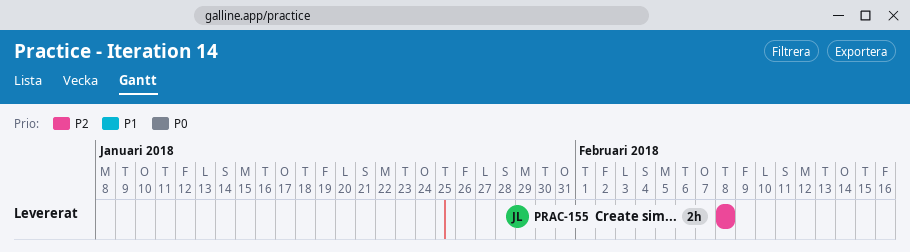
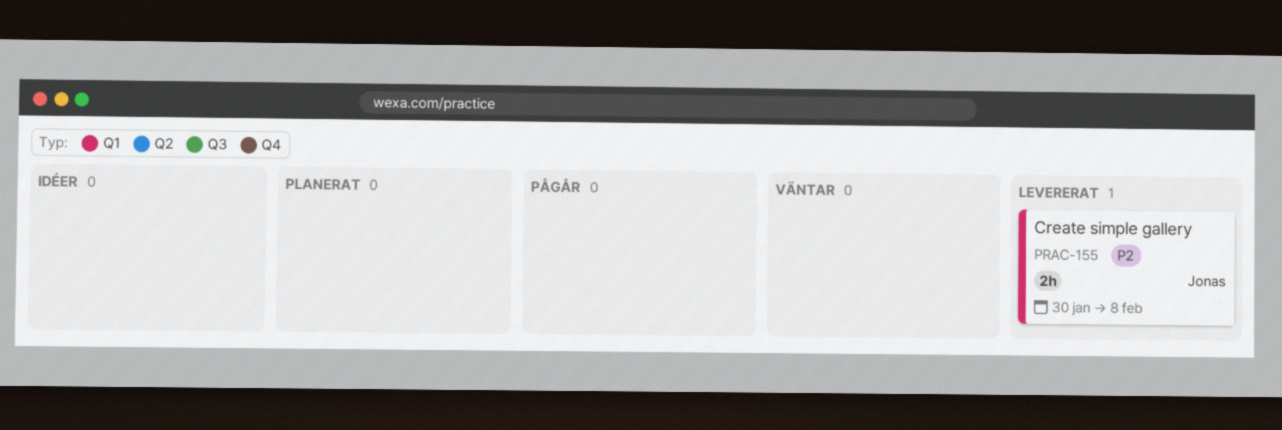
PRAC-155, start: Feb 8 -> Jan 30

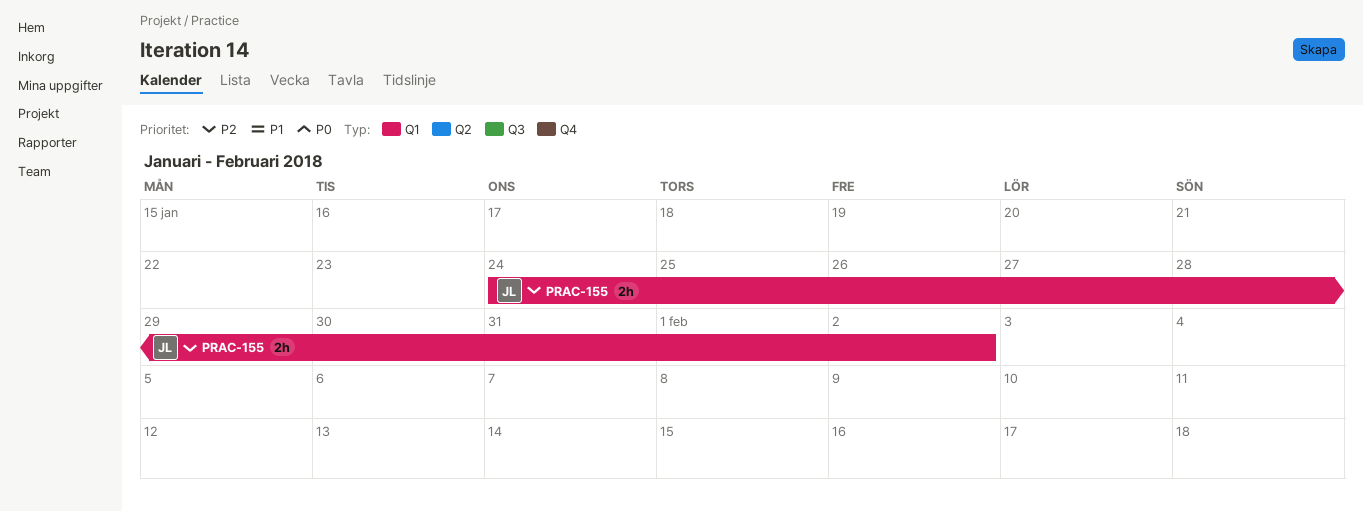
PRAC-155, start: Jan 30 -> Jan 24
PRAC-155, due: Feb 8 -> Feb 2

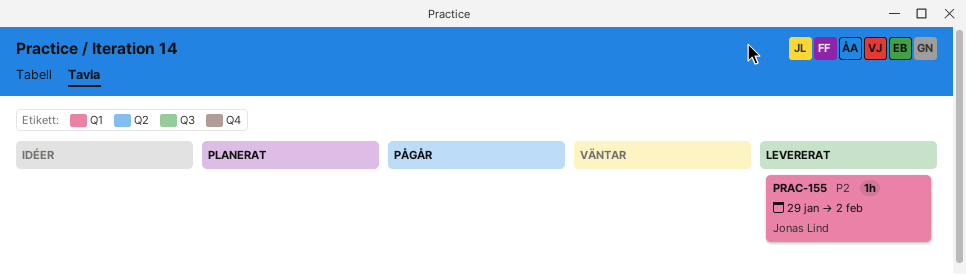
PRAC-155, estimate: 2h -> 1h
PRAC-155, start: Jan 24 -> Jan 29

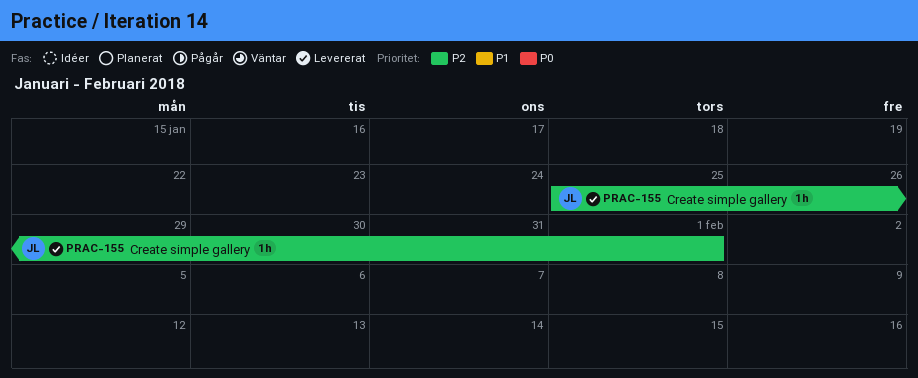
PRAC-155, start: Jan 29 -> Jan 25
PRAC-155, due: Feb 2 -> Feb 1

